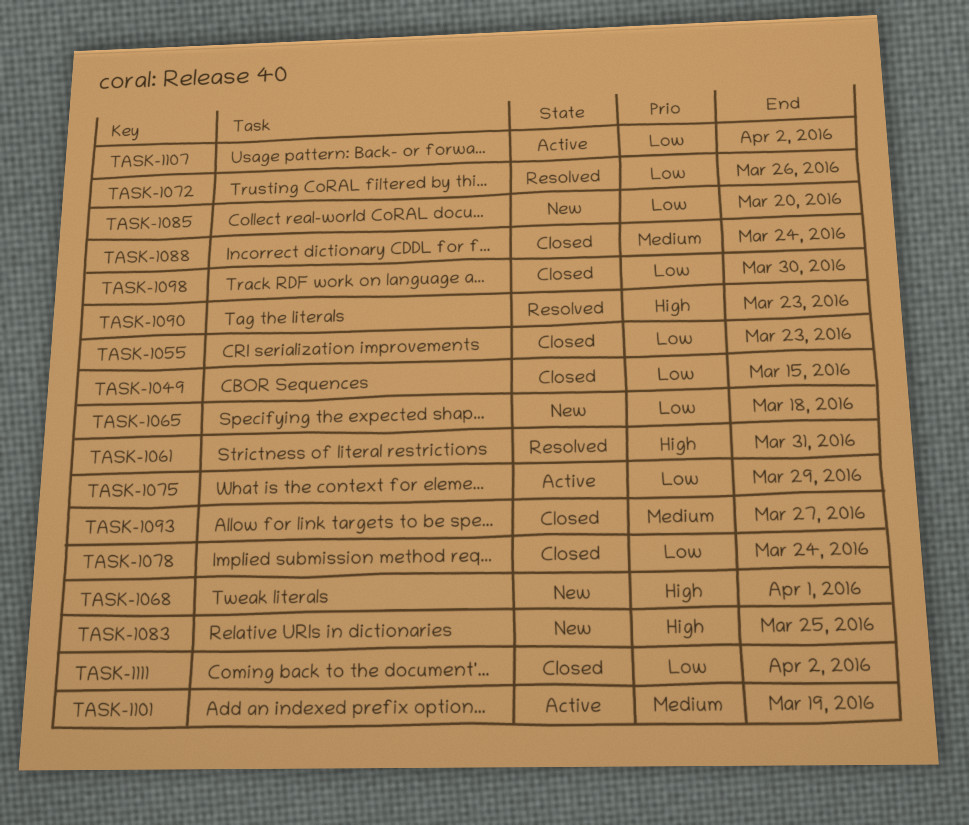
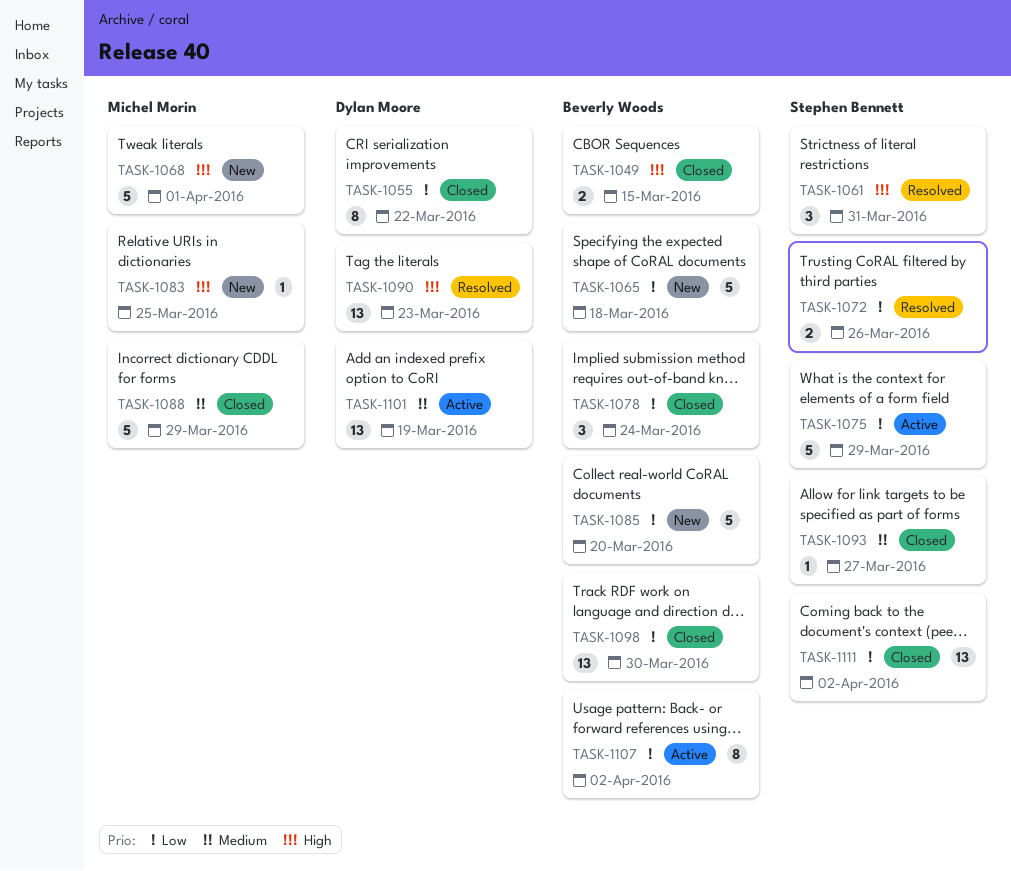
TASK-1049, priority: Low -> High
TASK-1055, due: Mar 23 -> Mar 22
TASK-1088, due: Mar 24 -> Mar 29

